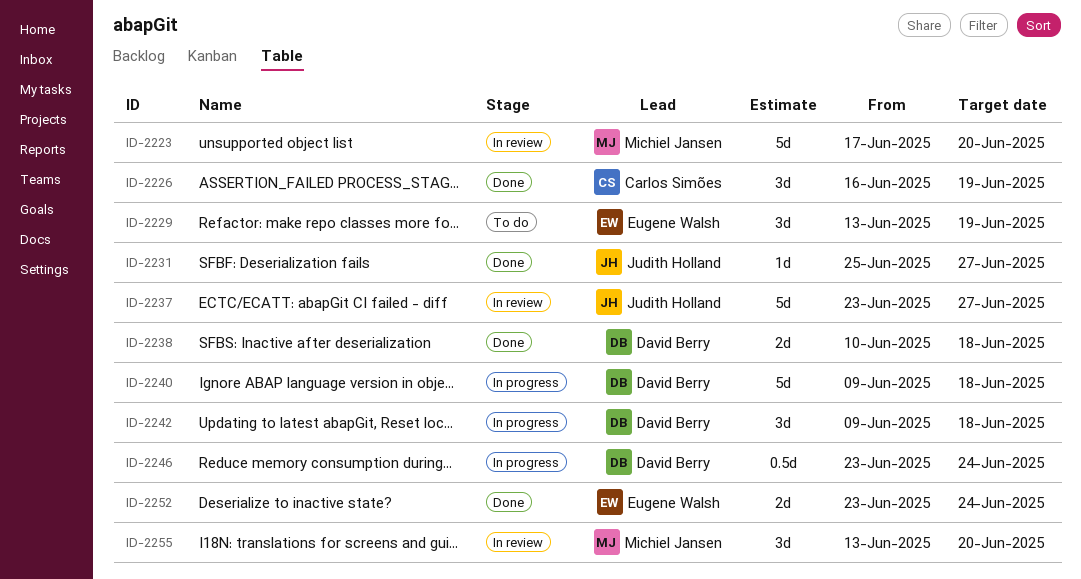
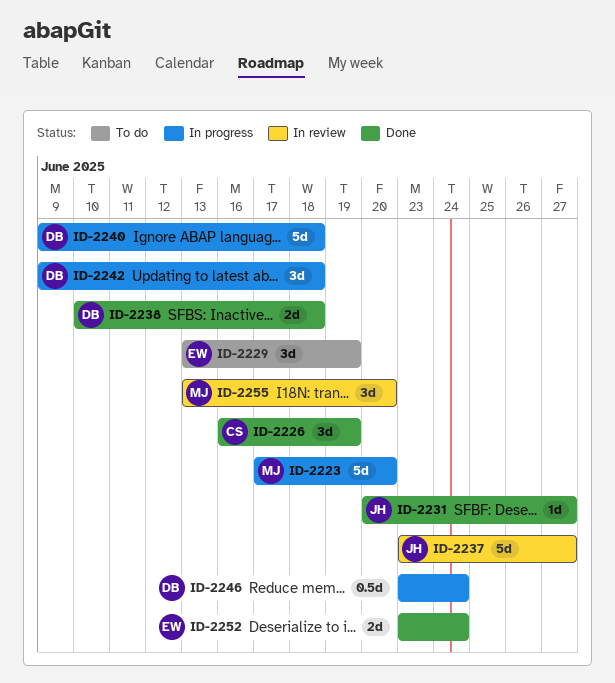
ID-2223, status: In review -> In progress
ID-2231, start: Jun 25 -> Jun 20

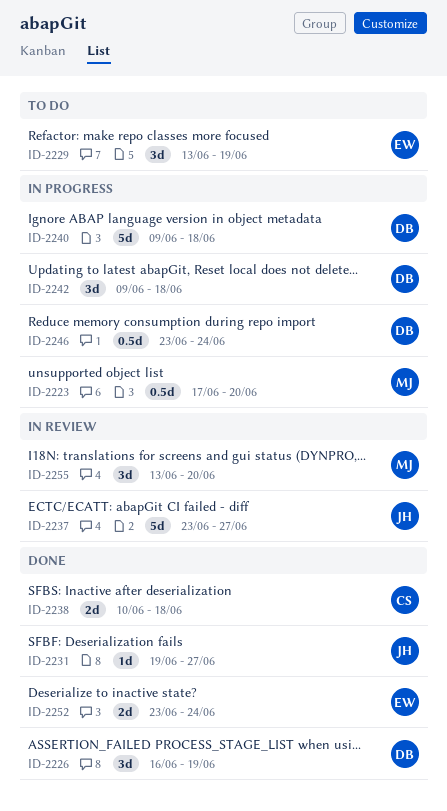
ID-2223, estimate: 5d -> 0.5d
ID-2226, owner: CS -> DB
ID-2231, start: Jun 20 -> Jun 19
ID-2238, owner: DB -> CS

